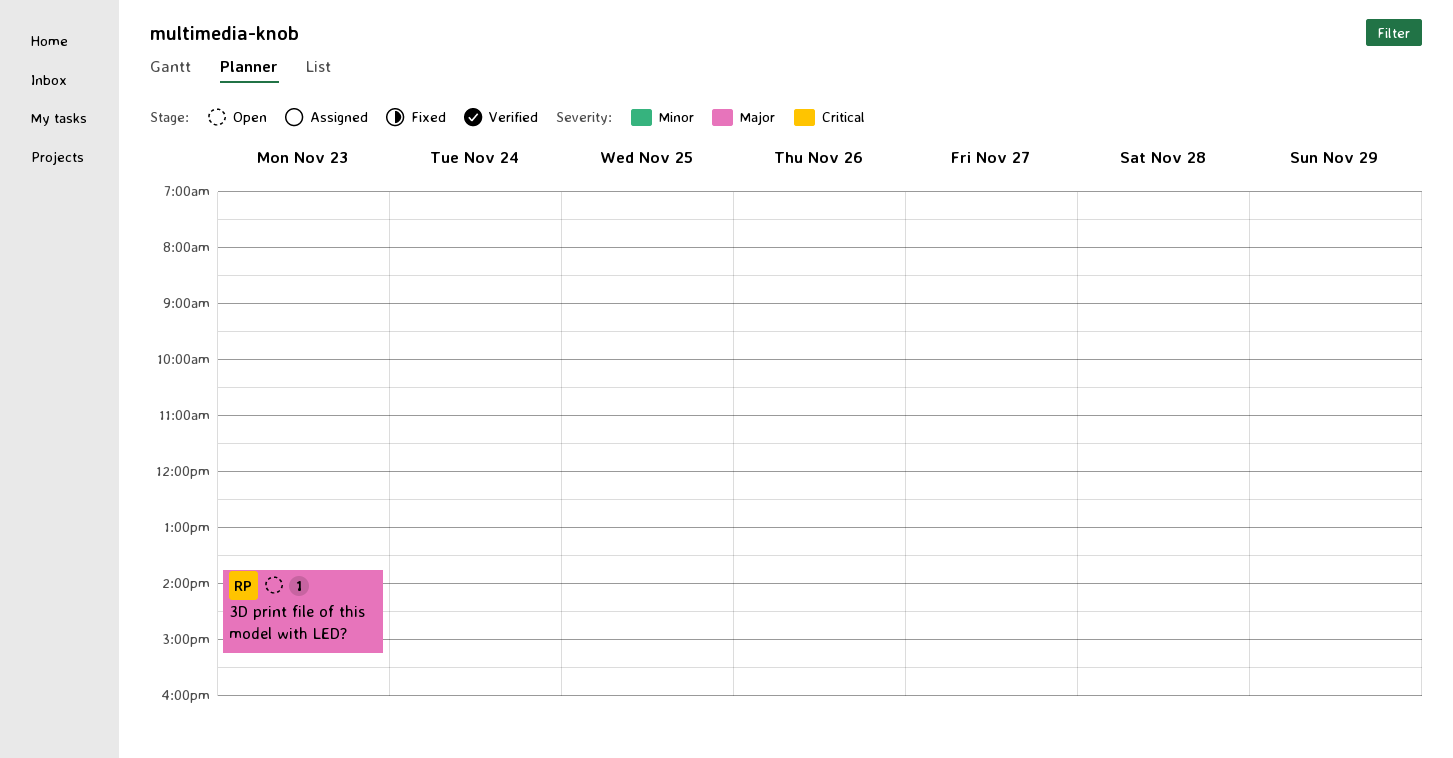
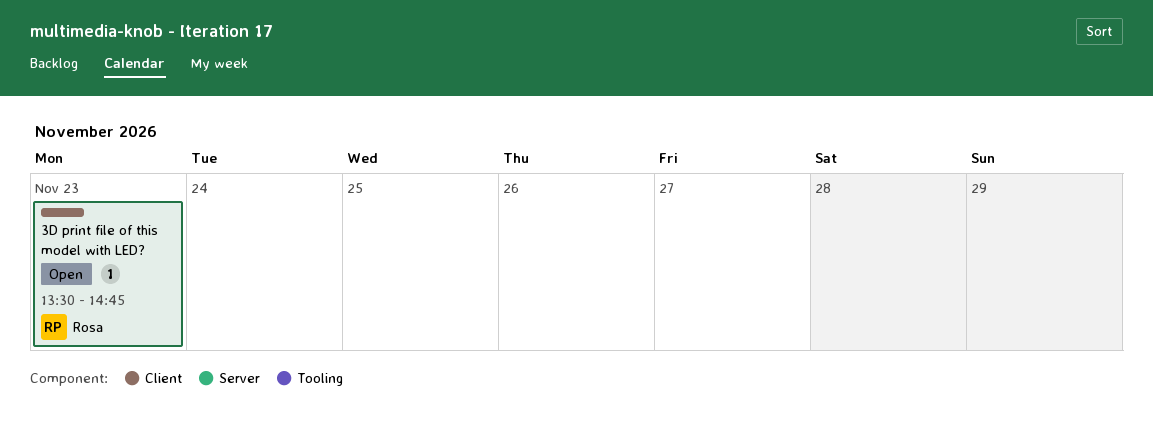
3D print file of this model with LED?, begins: 13:45 -> 13:30
3D print file of this model with LED?, ends: 15:15 -> 14:45

